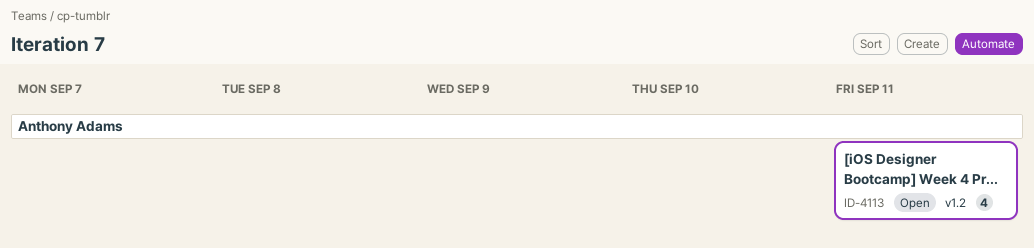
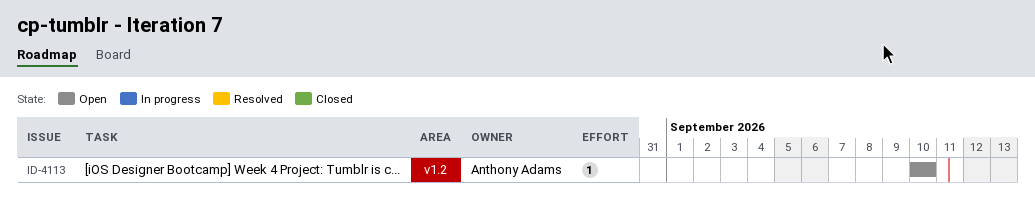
ID-4113, estimate: 4 -> 1
ID-4113, due: Sep 11 -> Sep 10

